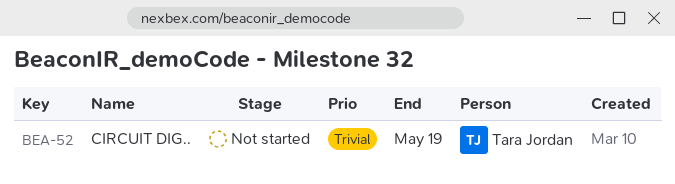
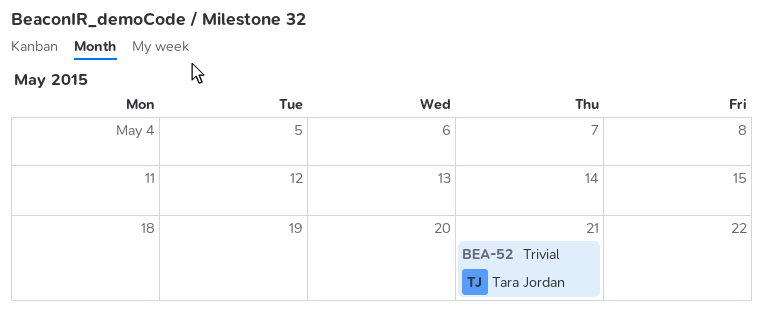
BEA-52, due: May 19 -> May 21

